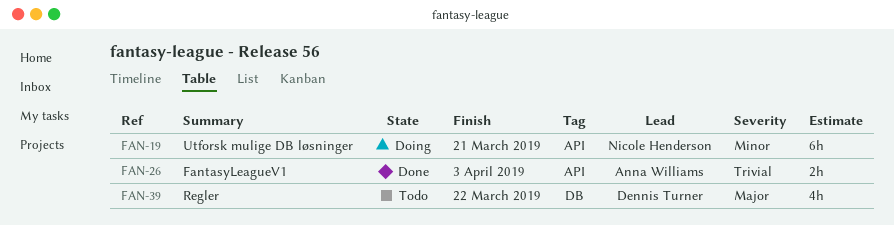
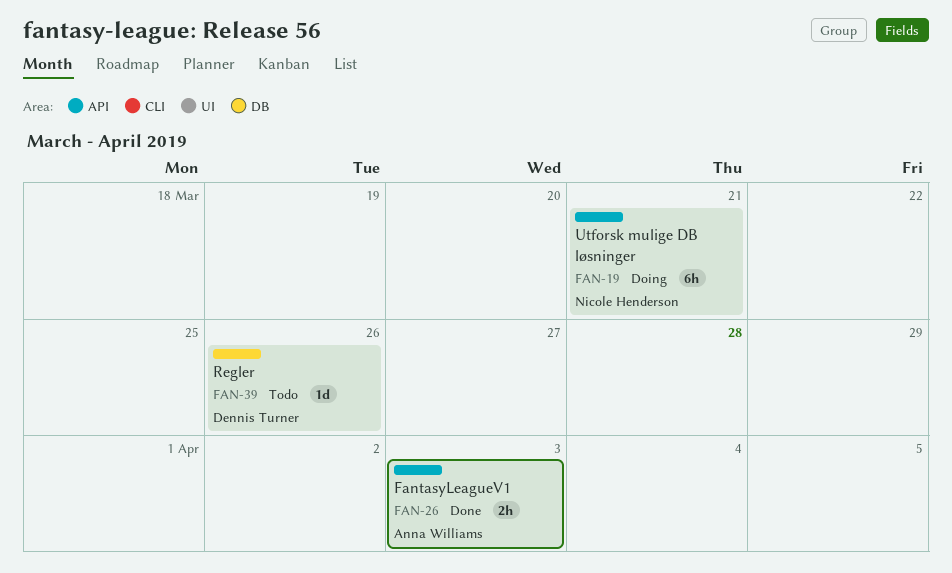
FAN-39, estimate: 4h -> 1d
FAN-39, due: Mar 22 -> Mar 26

